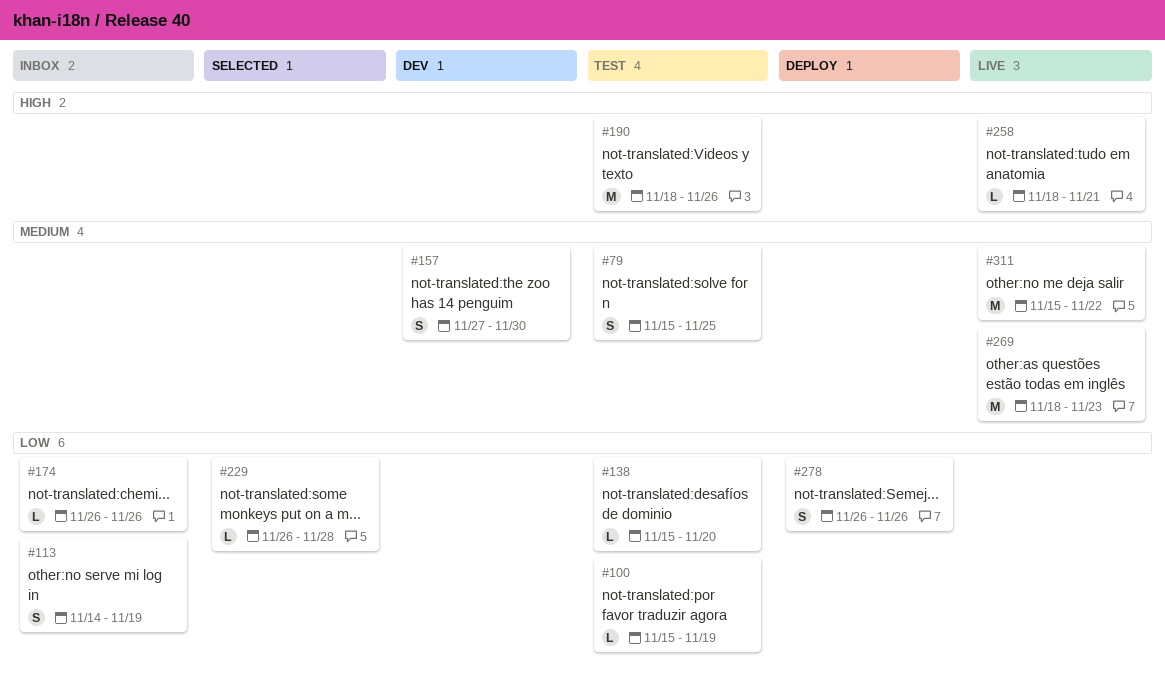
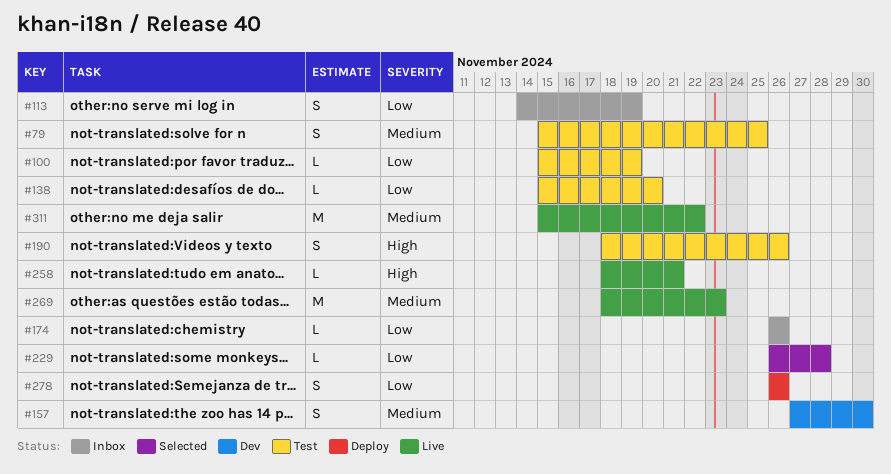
#190, estimate: M -> S

